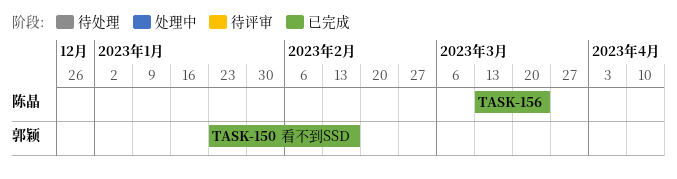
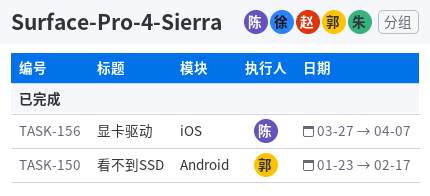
TASK-156, start: Mar 13 -> Mar 27
TASK-156, due: Mar 24 -> Apr 7

